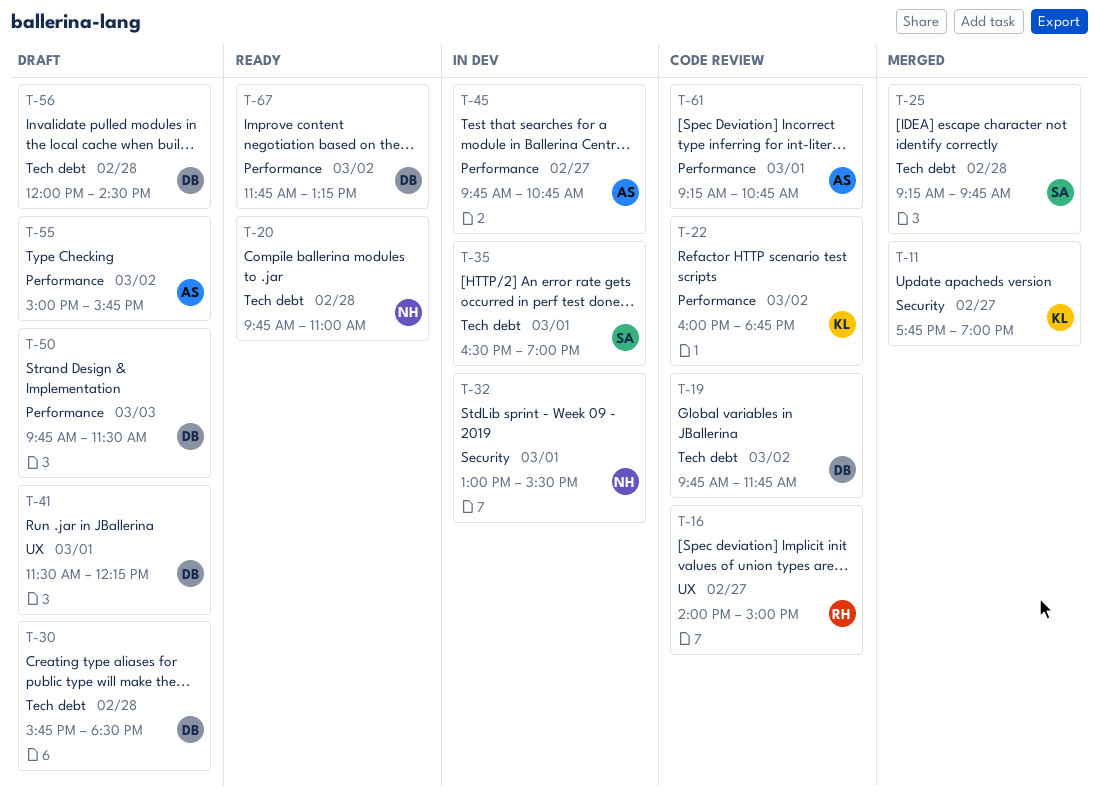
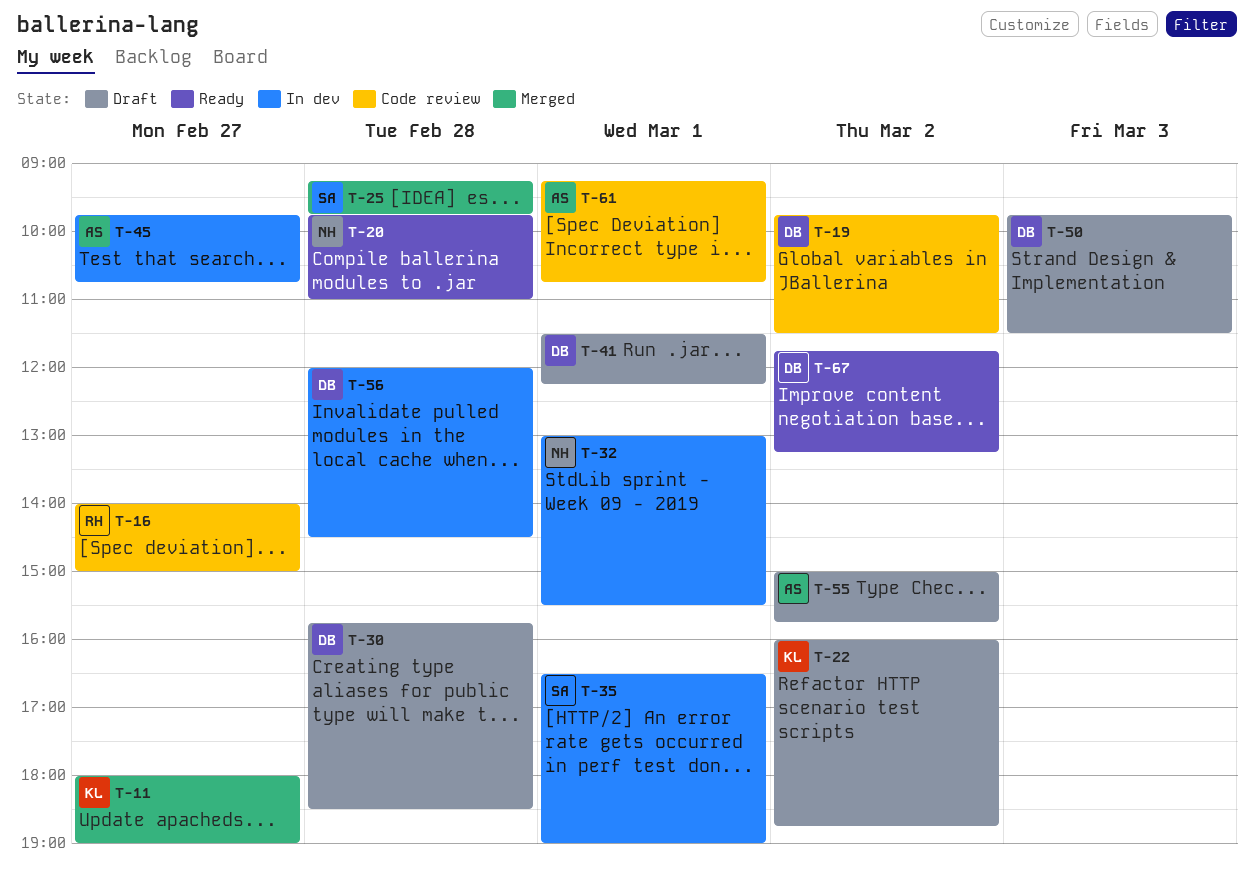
T-11, begins: 17:45 -> 18:00
T-19, ends: 11:45 -> 11:30
T-22, status: Code review -> Draft
T-56, status: Draft -> In dev

